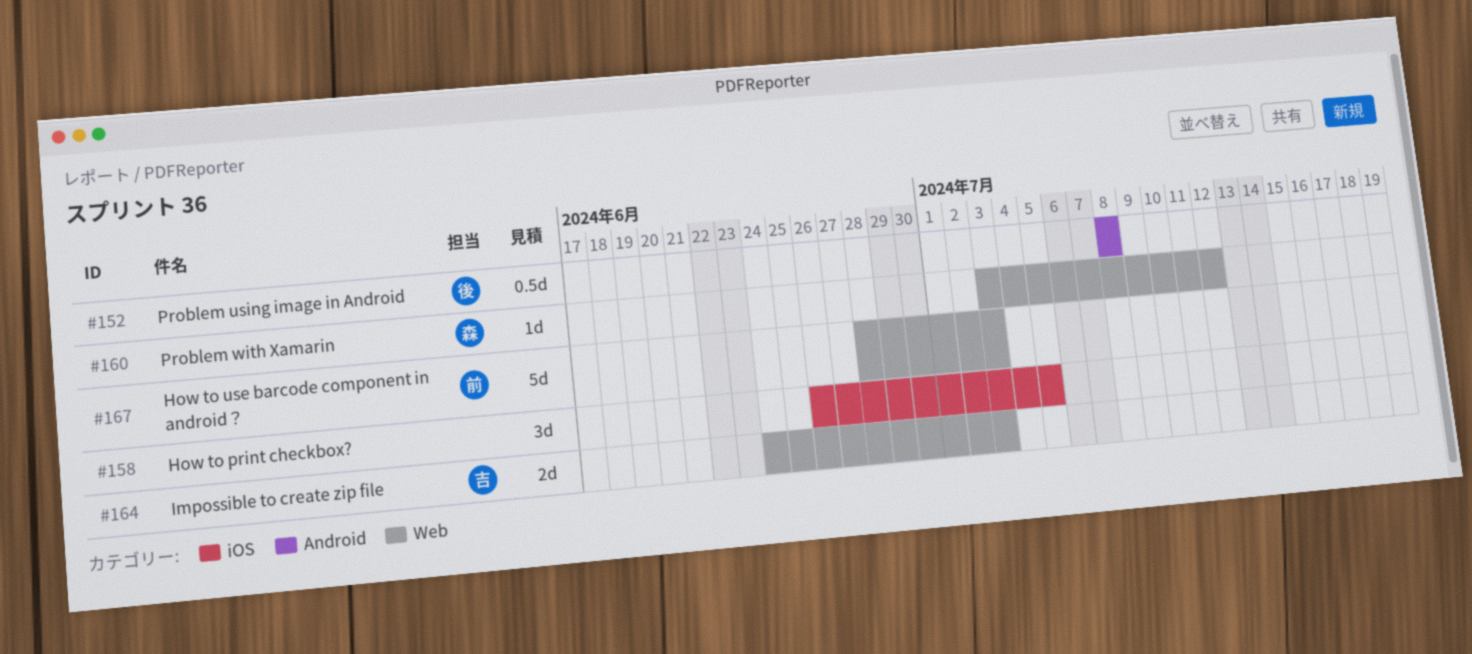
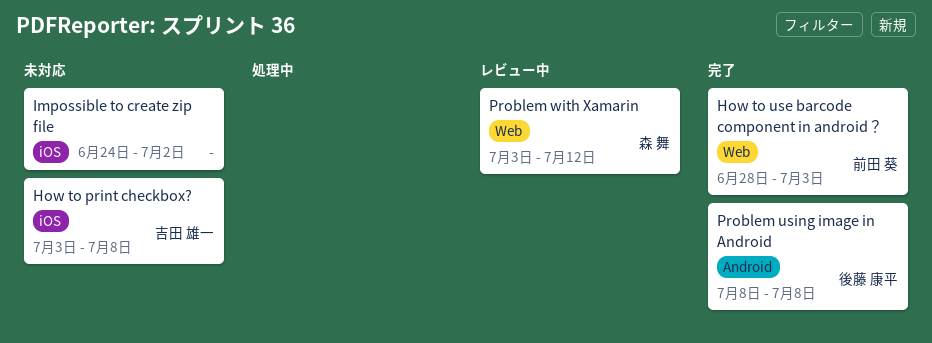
How to print checkbox?, owner: none -> 吉田 雄一
How to print checkbox?, start: Jun 26 -> Jul 3
How to print checkbox?, due: Jul 5 -> Jul 8
Impossible to create zip file, owner: 吉田 雄一 -> none
Impossible to create zip file, label: Web -> iOS
Impossible to create zip file, due: Jul 3 -> Jul 2

